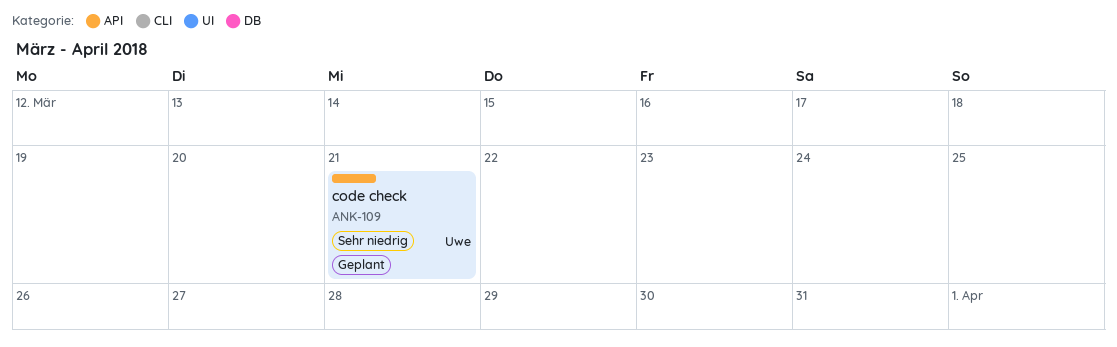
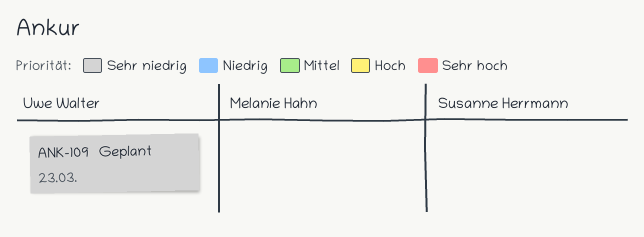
ANK-109, due: Mar 21 -> Mar 23

